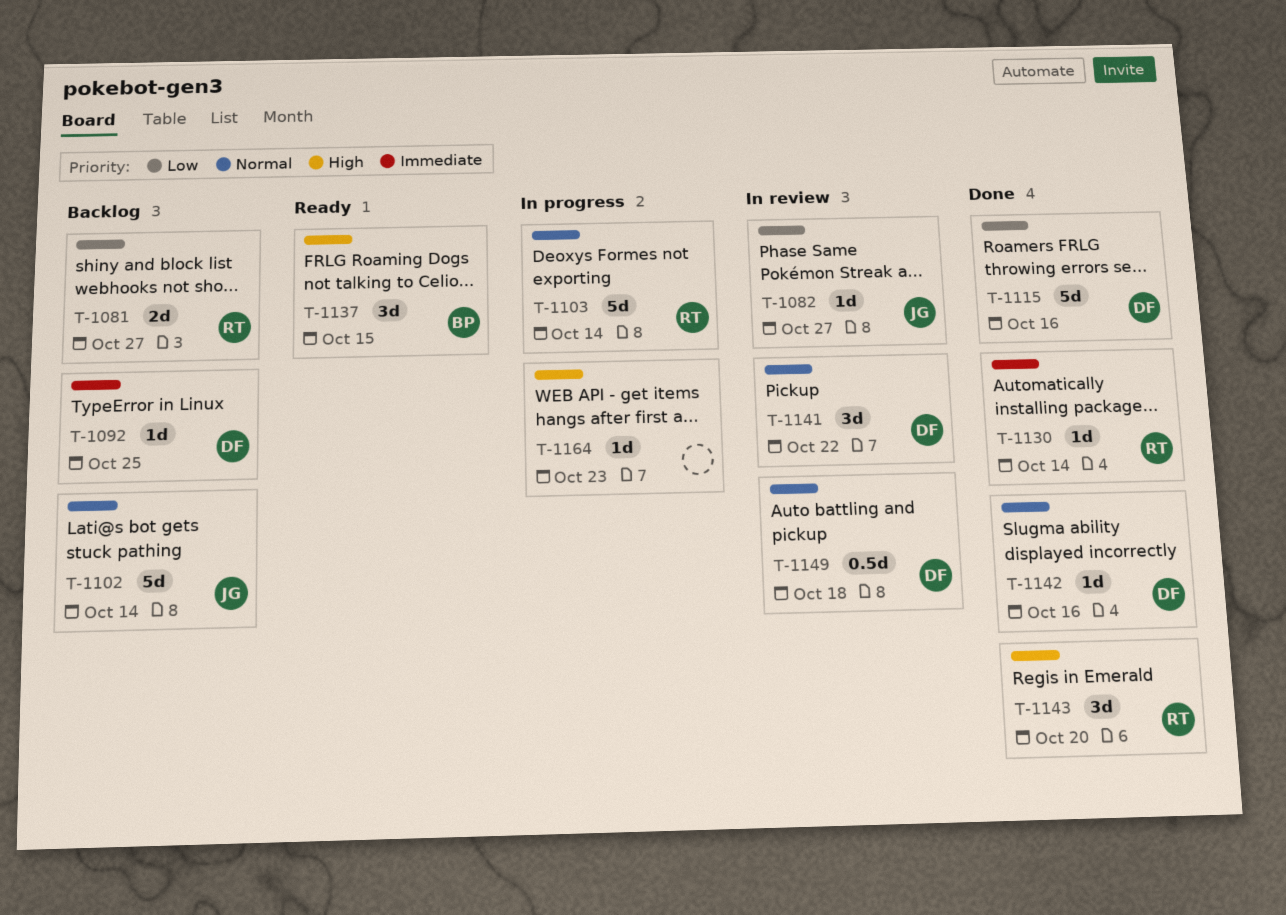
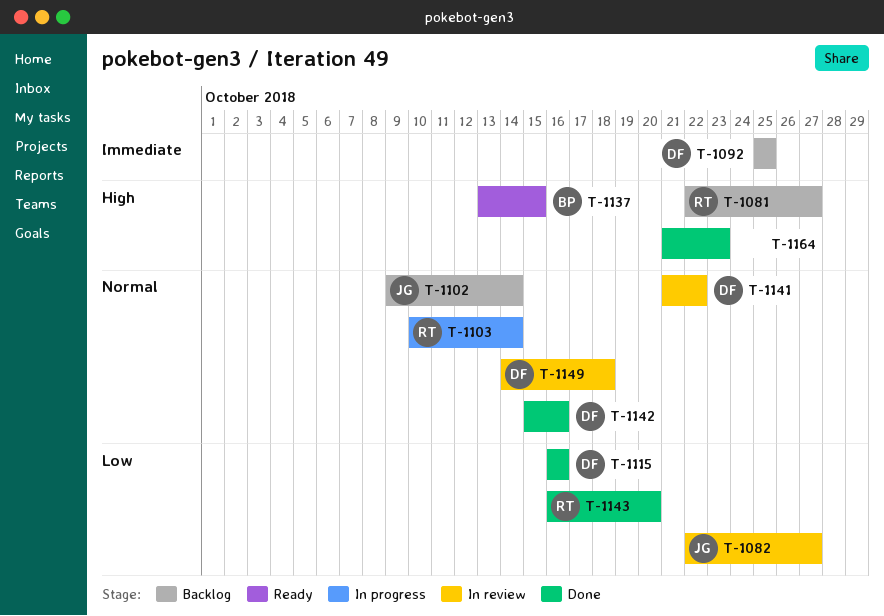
T-1081, priority: Low -> High
T-1130: present -> none
T-1143, priority: High -> Low
T-1164, status: In progress -> Done

